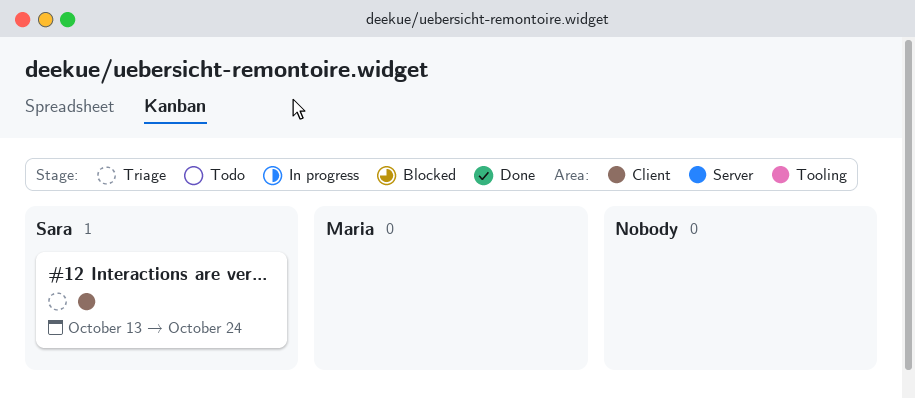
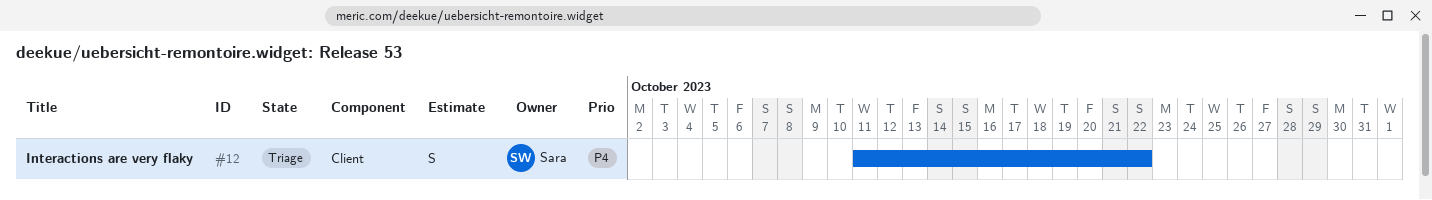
#12, start: Oct 13 -> Oct 11
#12, due: Oct 24 -> Oct 22

